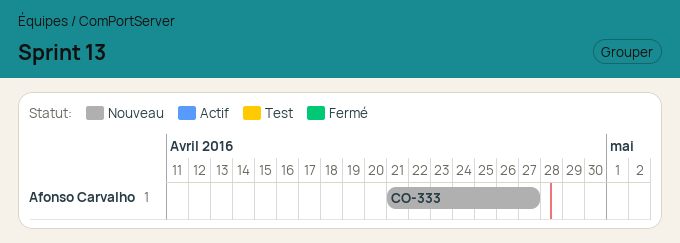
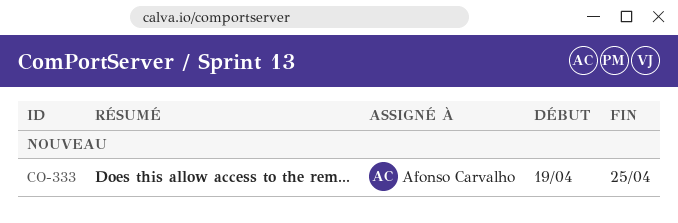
CO-333, start: Apr 21 -> Apr 19
CO-333, due: Apr 27 -> Apr 25

